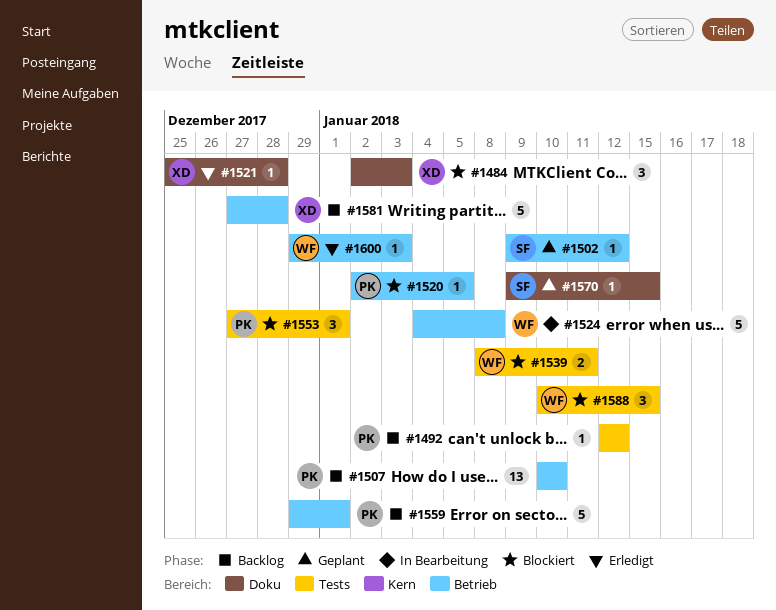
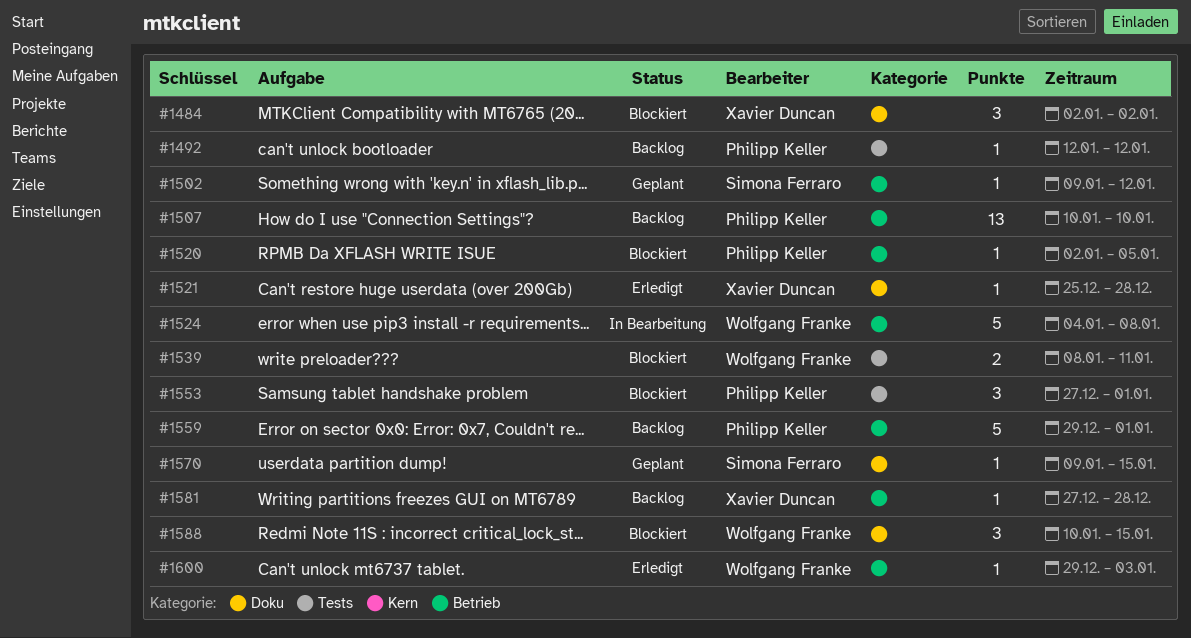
#1484, due: Jan 3 -> Jan 2
#1581, estimate: 5 -> 1
#1588, label: Tests -> Doku

